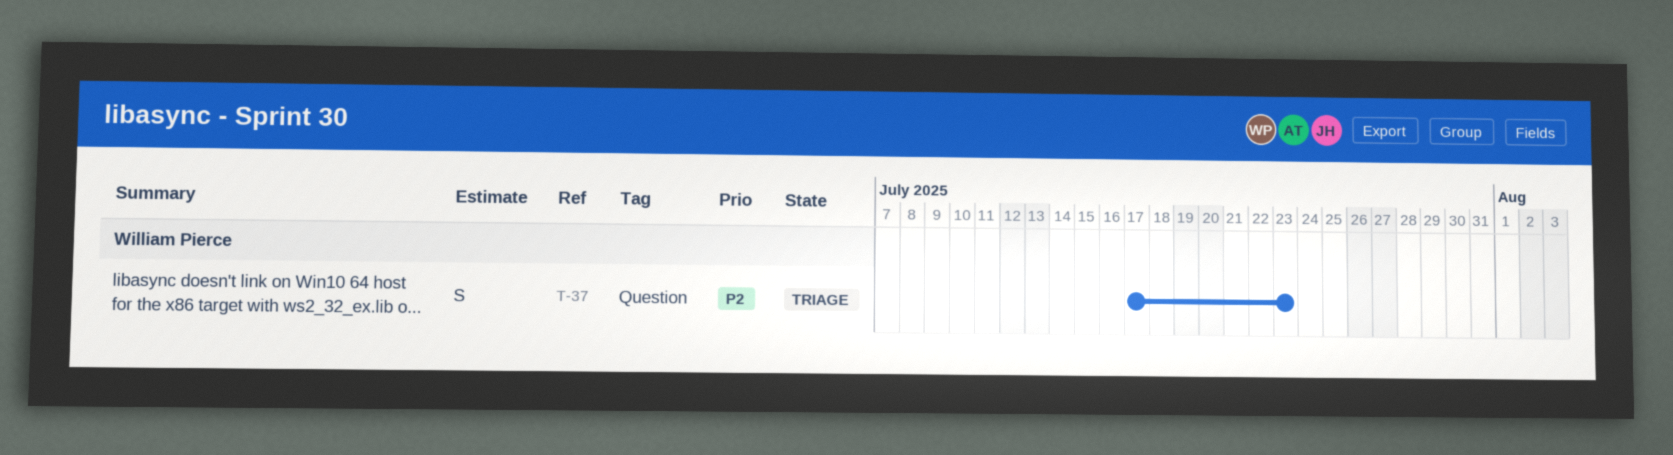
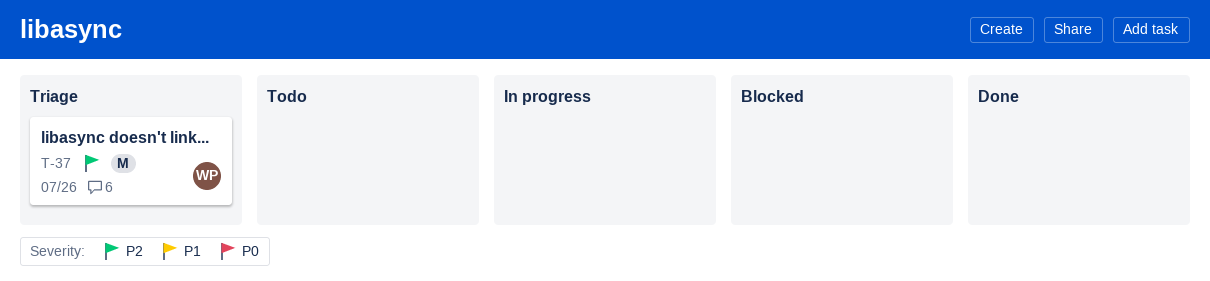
T-37, estimate: S -> M
T-37, due: Jul 23 -> Jul 26

